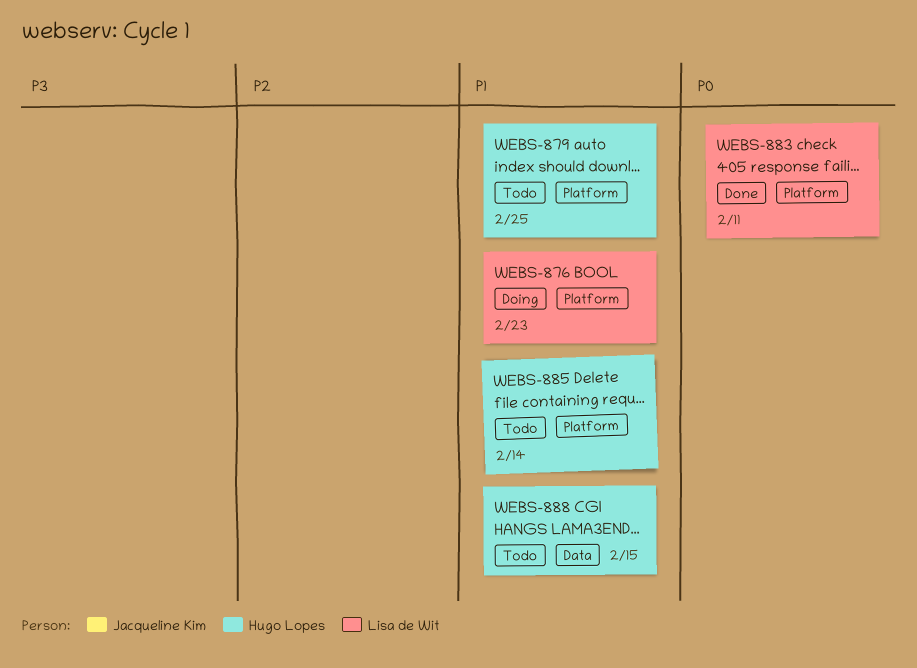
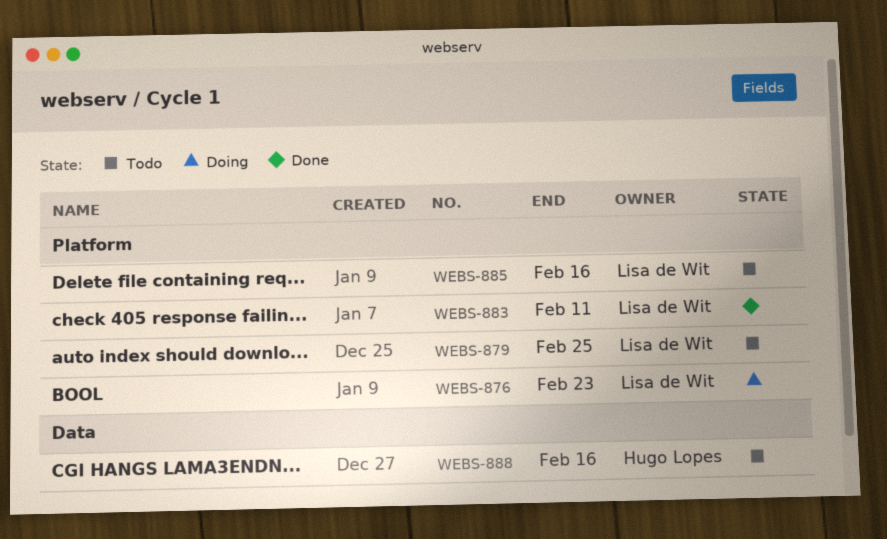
WEBS-879, owner: Hugo Lopes -> Lisa de Wit
WEBS-885, owner: Hugo Lopes -> Lisa de Wit
WEBS-885, due: Feb 14 -> Feb 16
WEBS-888, due: Feb 15 -> Feb 16

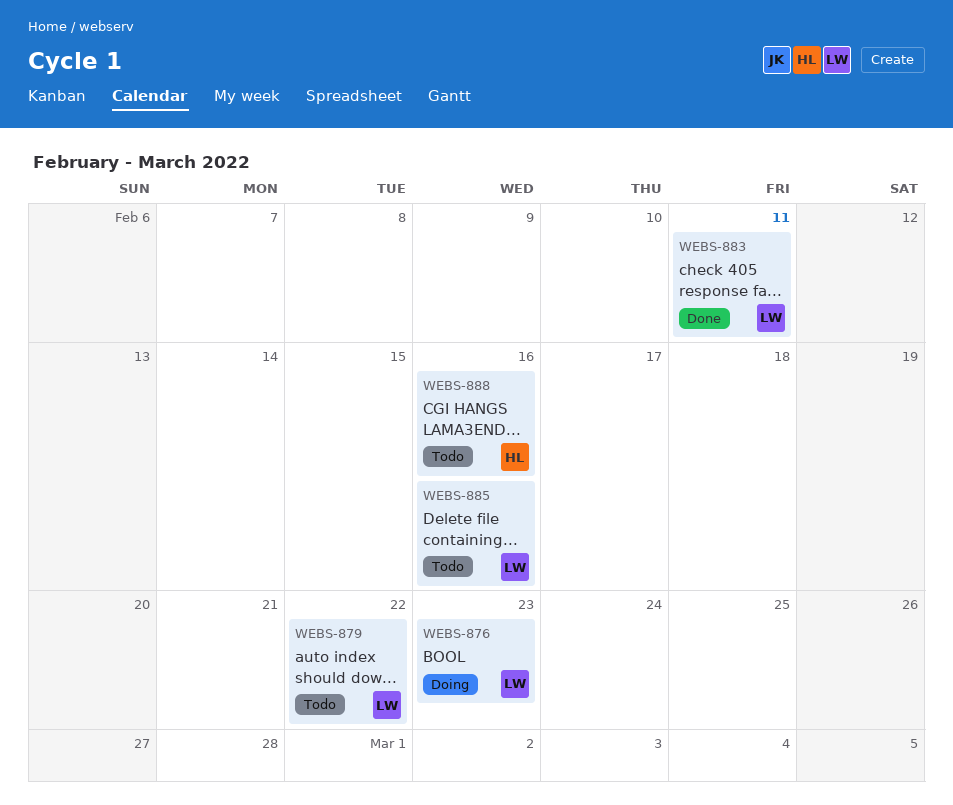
WEBS-879, due: Feb 25 -> Feb 22

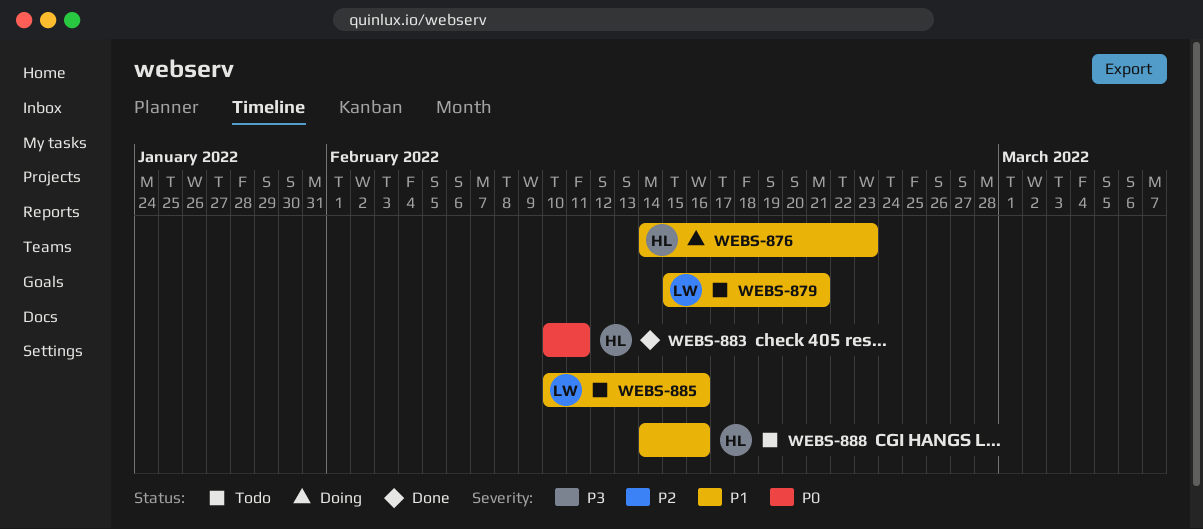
WEBS-876, owner: LW -> HL
WEBS-879, due: Feb 22 -> Feb 21
WEBS-883, owner: LW -> HL

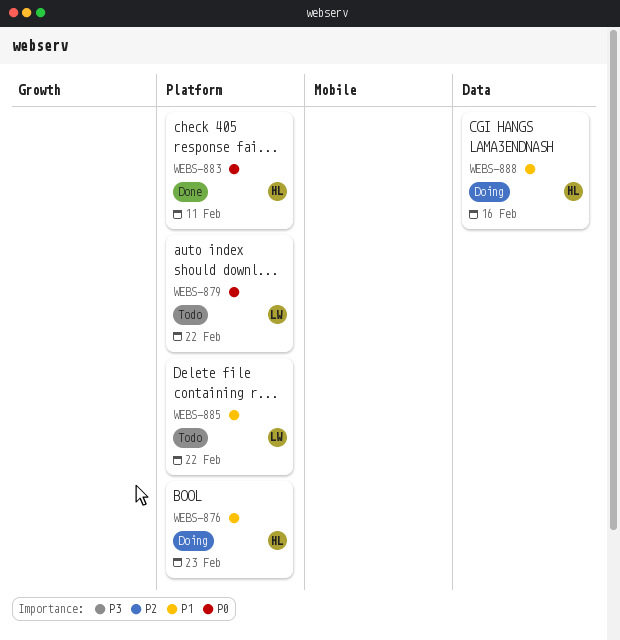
WEBS-879, priority: P1 -> P0
WEBS-879, due: Feb 21 -> Feb 22
WEBS-885, due: Feb 16 -> Feb 22
WEBS-888, status: Todo -> Doing

